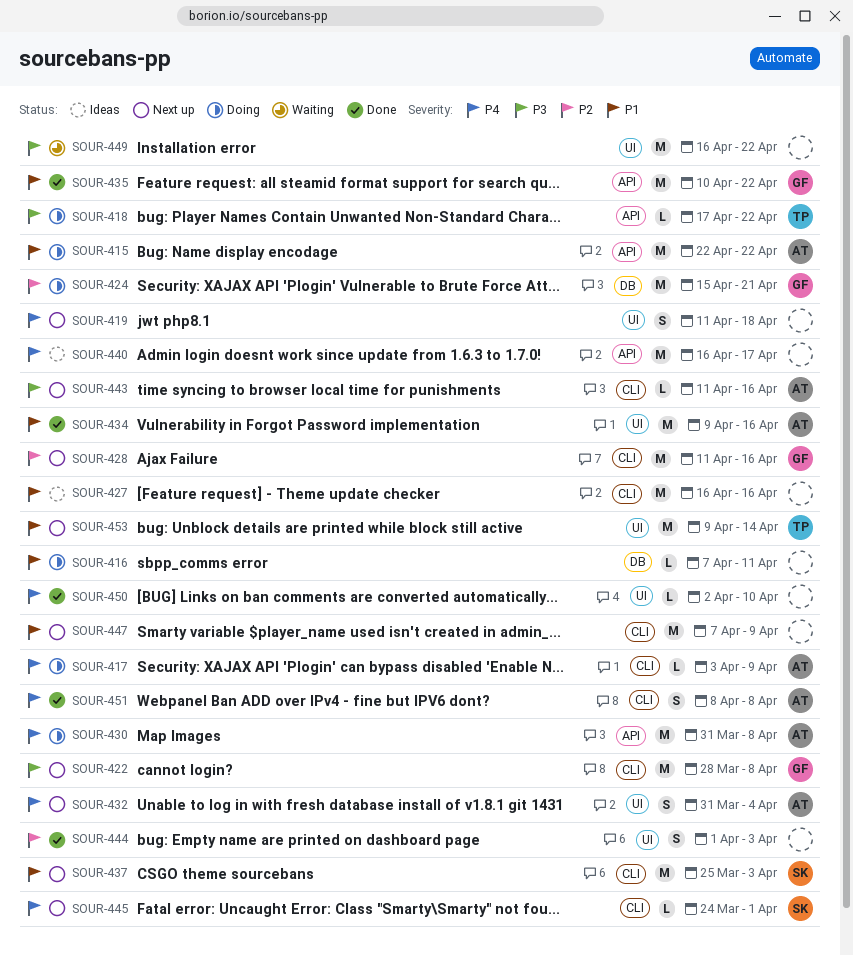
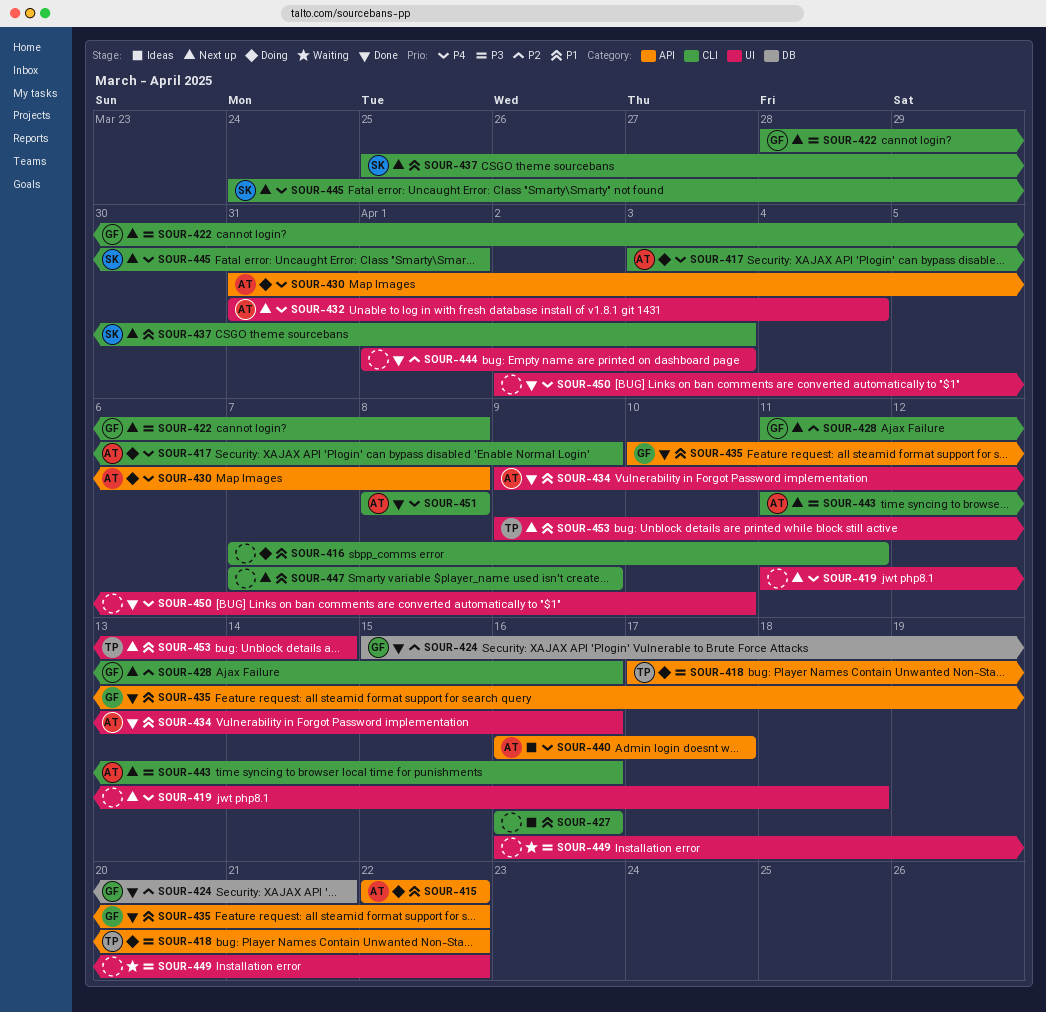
SOUR-416, label: DB -> CLI
SOUR-424, status: Doing -> Done
SOUR-440, owner: none -> AT

